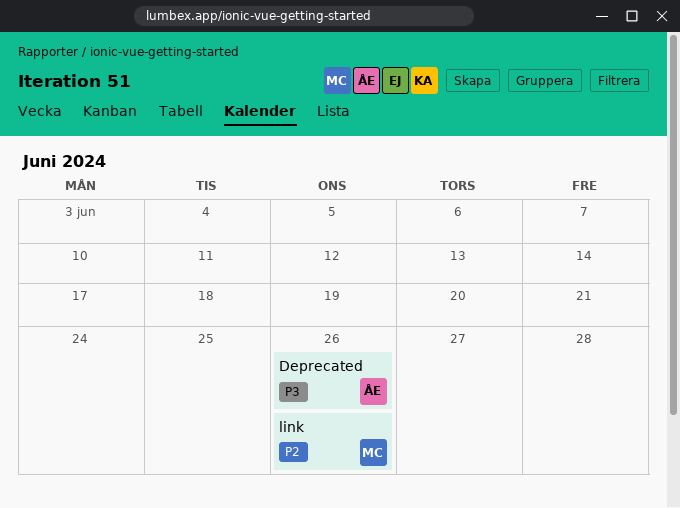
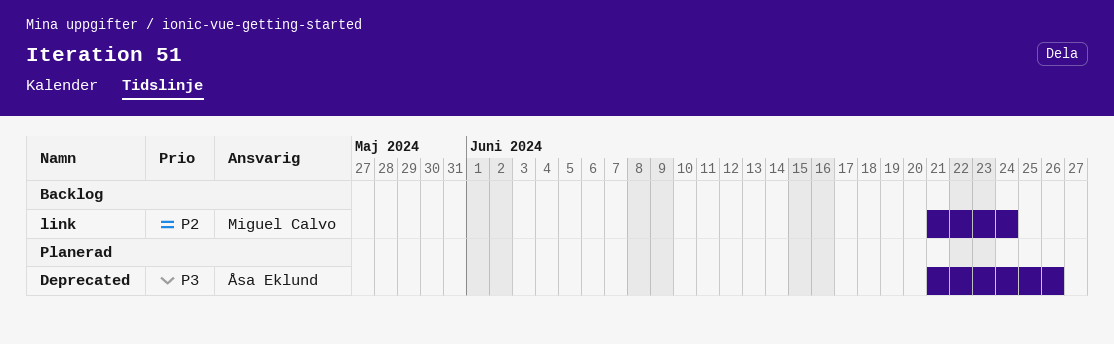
link, due: Jun 26 -> Jun 24

